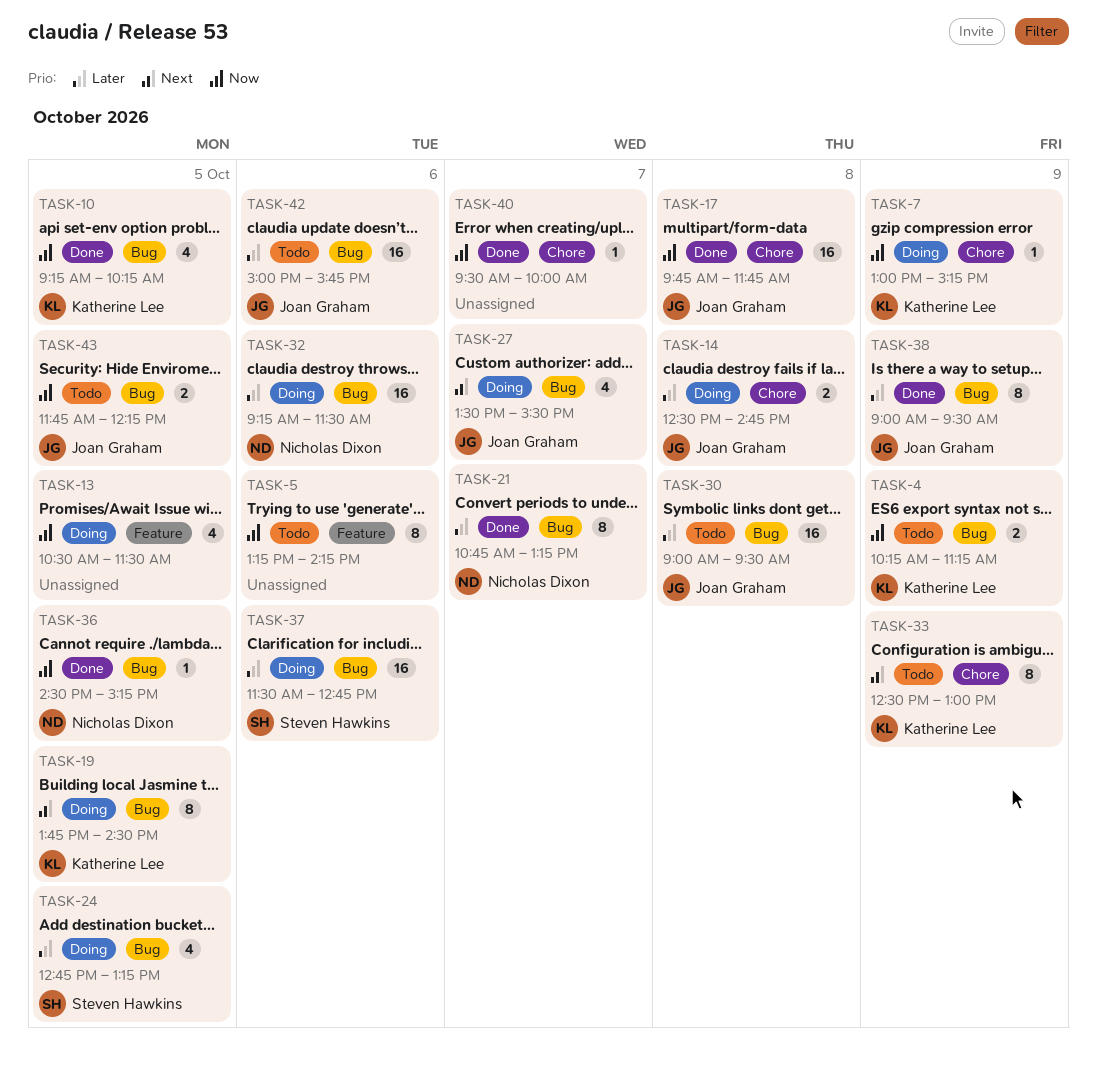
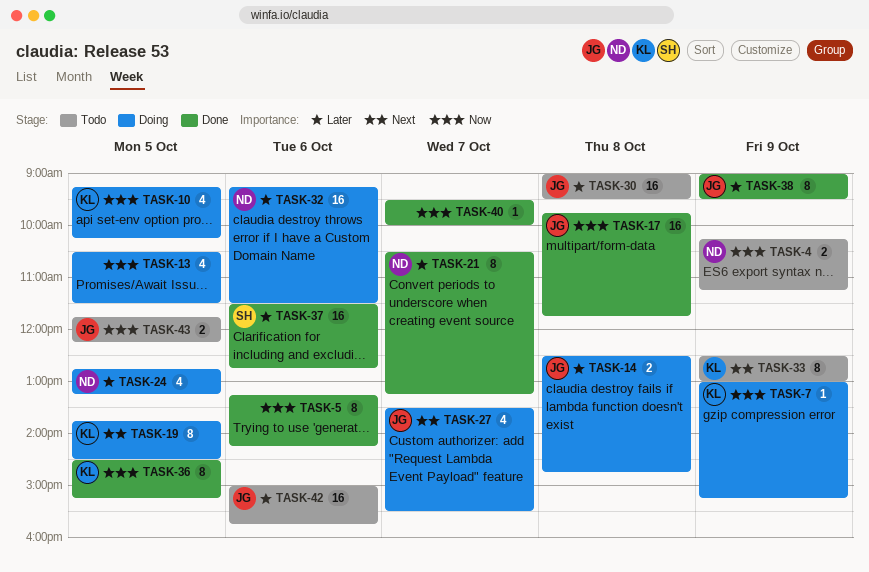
TASK-4, owner: Katherine Lee -> Nicholas Dixon
TASK-5, status: Todo -> Done
TASK-10, status: Done -> Doing
TASK-21, begins: 10:45 -> 10:30
TASK-24, owner: Steven Hawkins -> Nicholas Dixon
TASK-36, owner: Nicholas Dixon -> Katherine Lee
TASK-36, estimate: 1 -> 8
TASK-37, status: Doing -> Done

